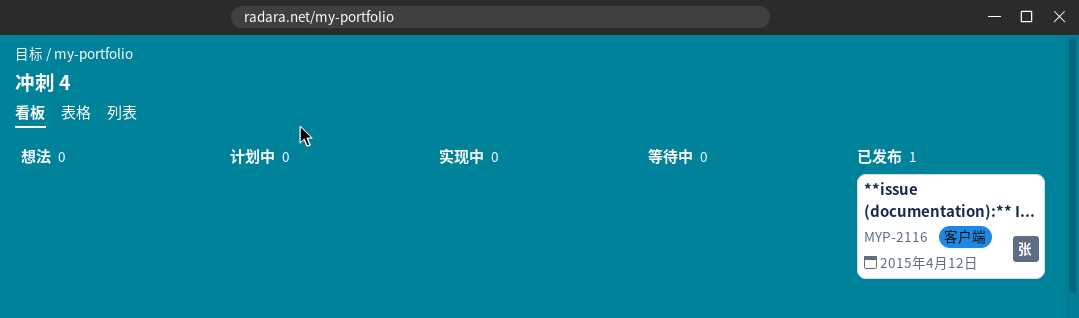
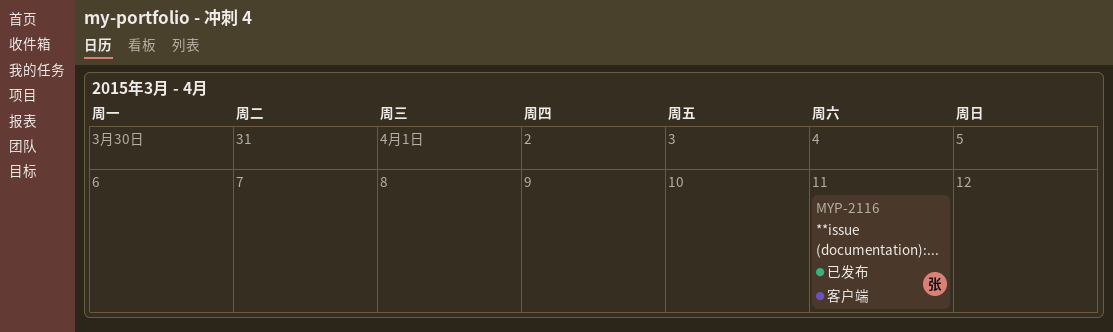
MYP-2116, due: Apr 12 -> Apr 11

